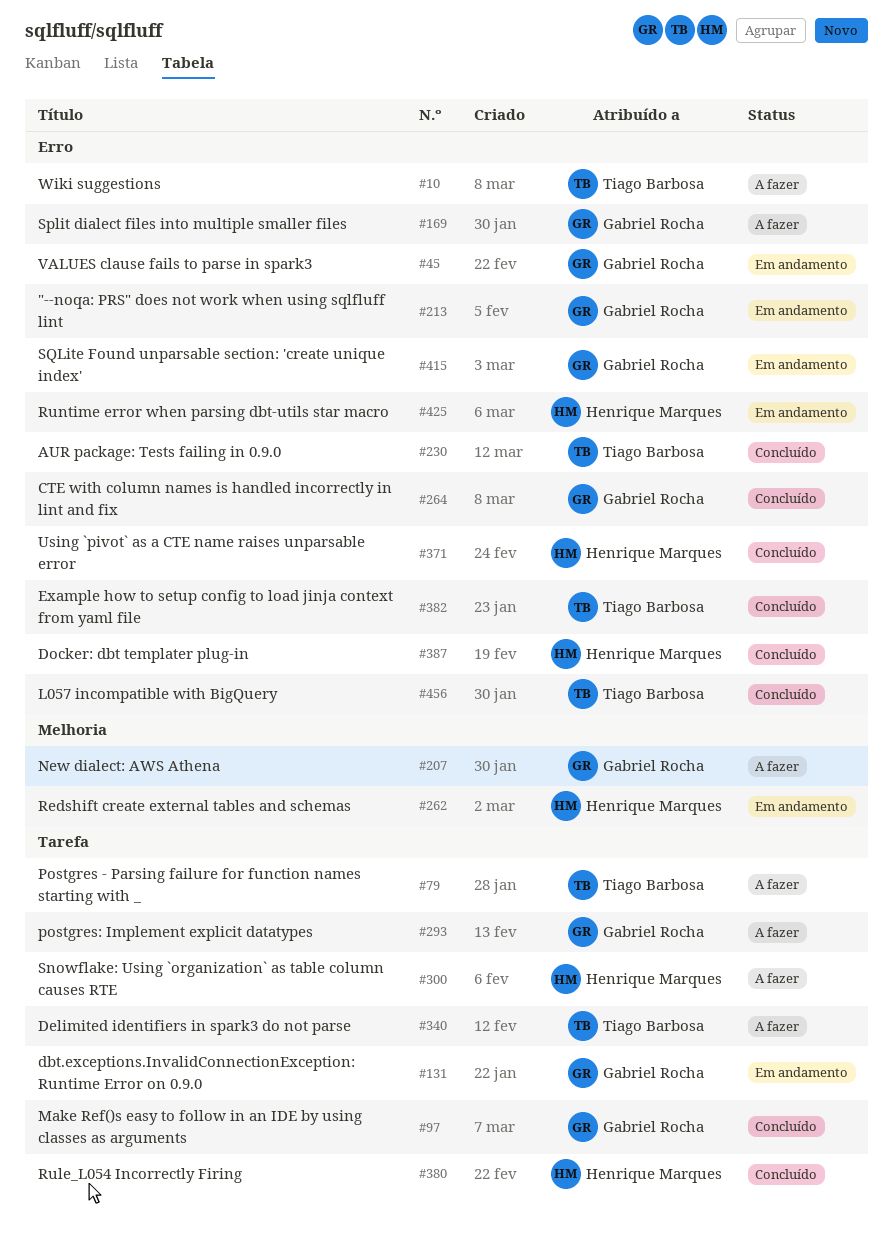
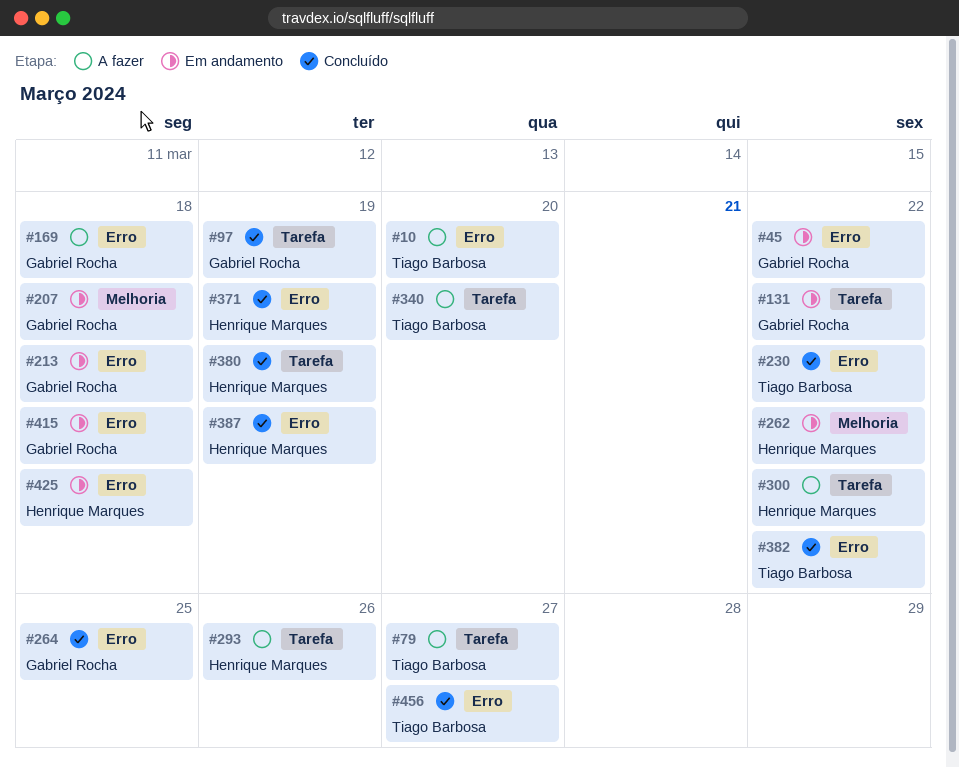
#207, status: A fazer -> Em andamento
#293, owner: Gabriel Rocha -> Henrique Marques

